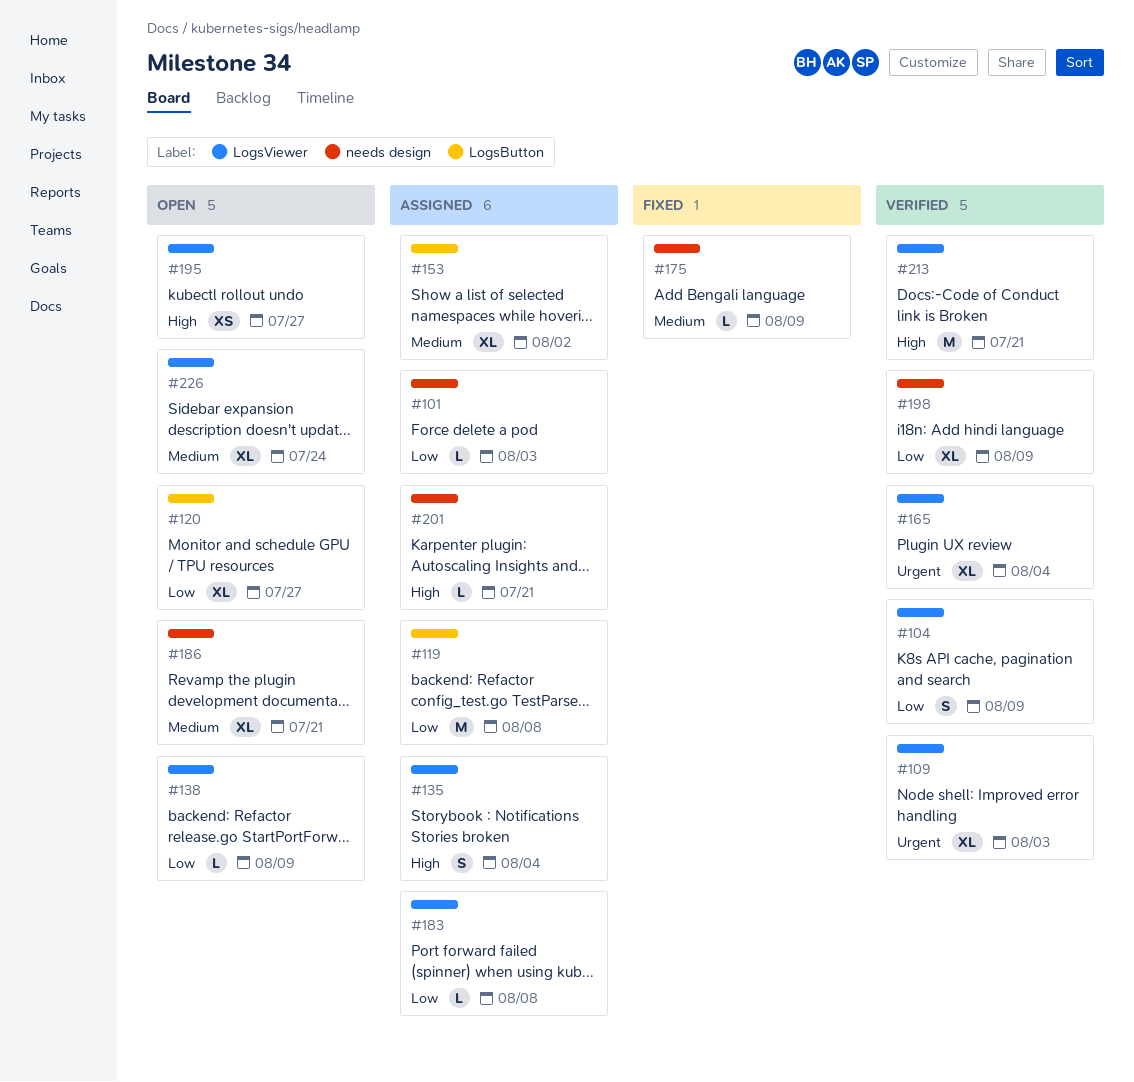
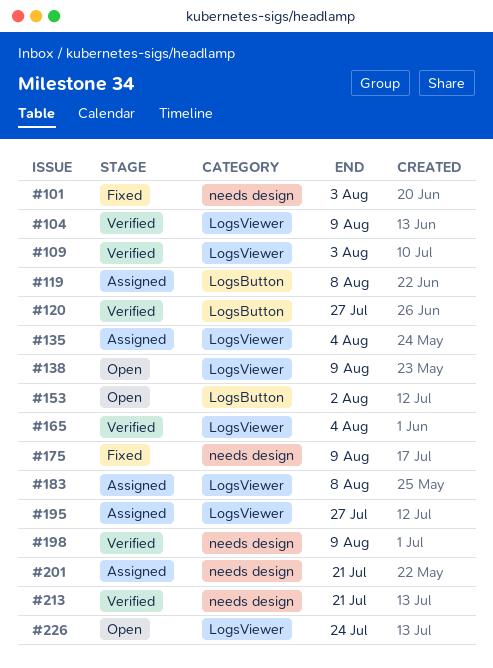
#101, status: Assigned -> Fixed
#120, status: Open -> Verified
#153, status: Assigned -> Open
#186: present -> none
#195, status: Open -> Assigned
#213, label: LogsViewer -> needs design

